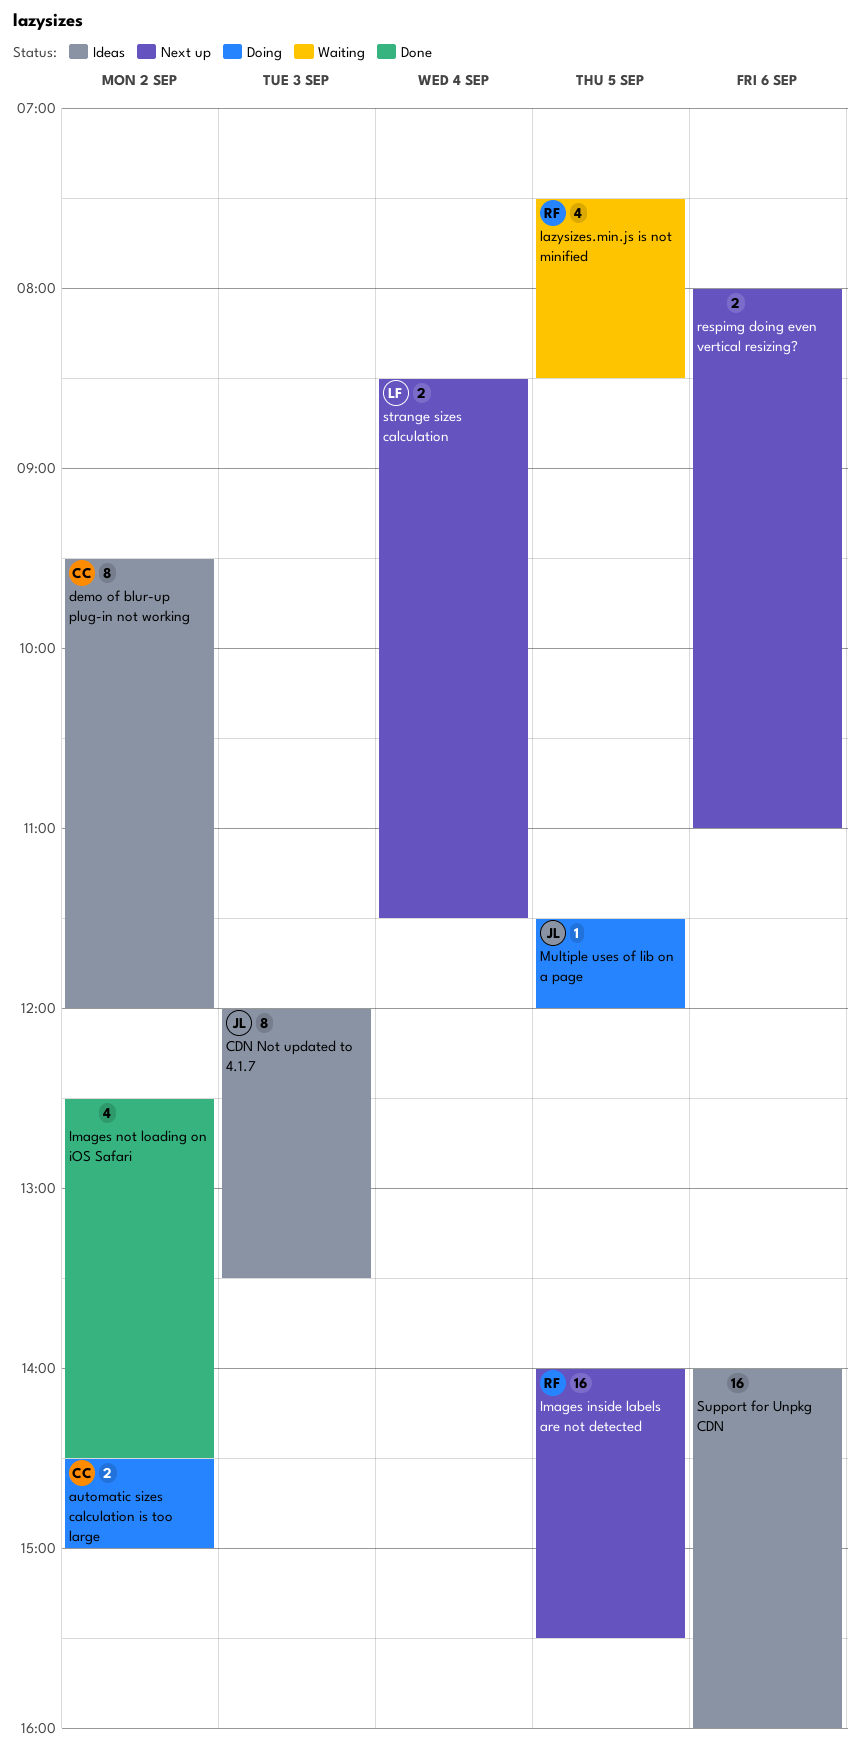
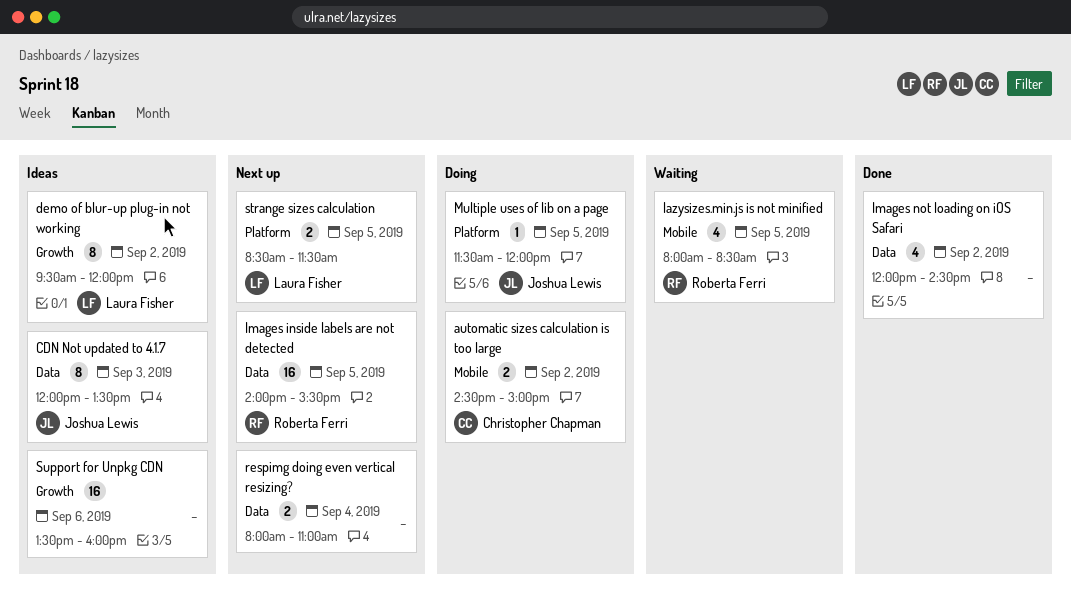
demo of blur-up plug-in not working, owner: Christopher Chapman -> Laura Fisher
Images not loading on iOS Safari, begins: 12:30 -> 12:00
lazysizes.min.js is not minified, begins: 07:30 -> 08:00
respimg doing even vertical resizing?, day: Sep 6 -> Sep 4
strange sizes calculation, day: Sep 4 -> Sep 5
Support for Unpkg CDN, begins: 14:00 -> 13:30

